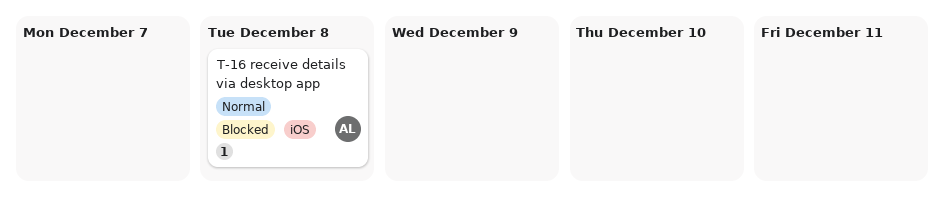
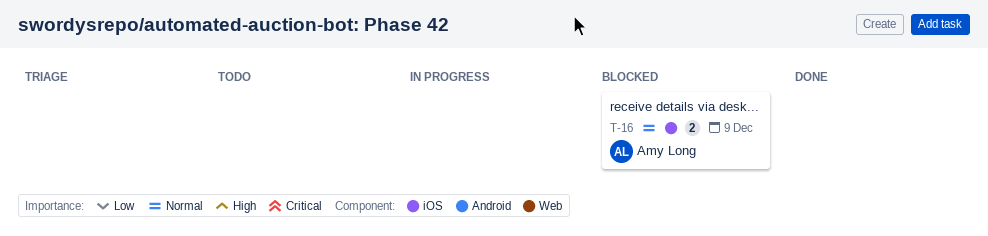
T-16, estimate: 1 -> 2
T-16, due: Dec 8 -> Dec 9

